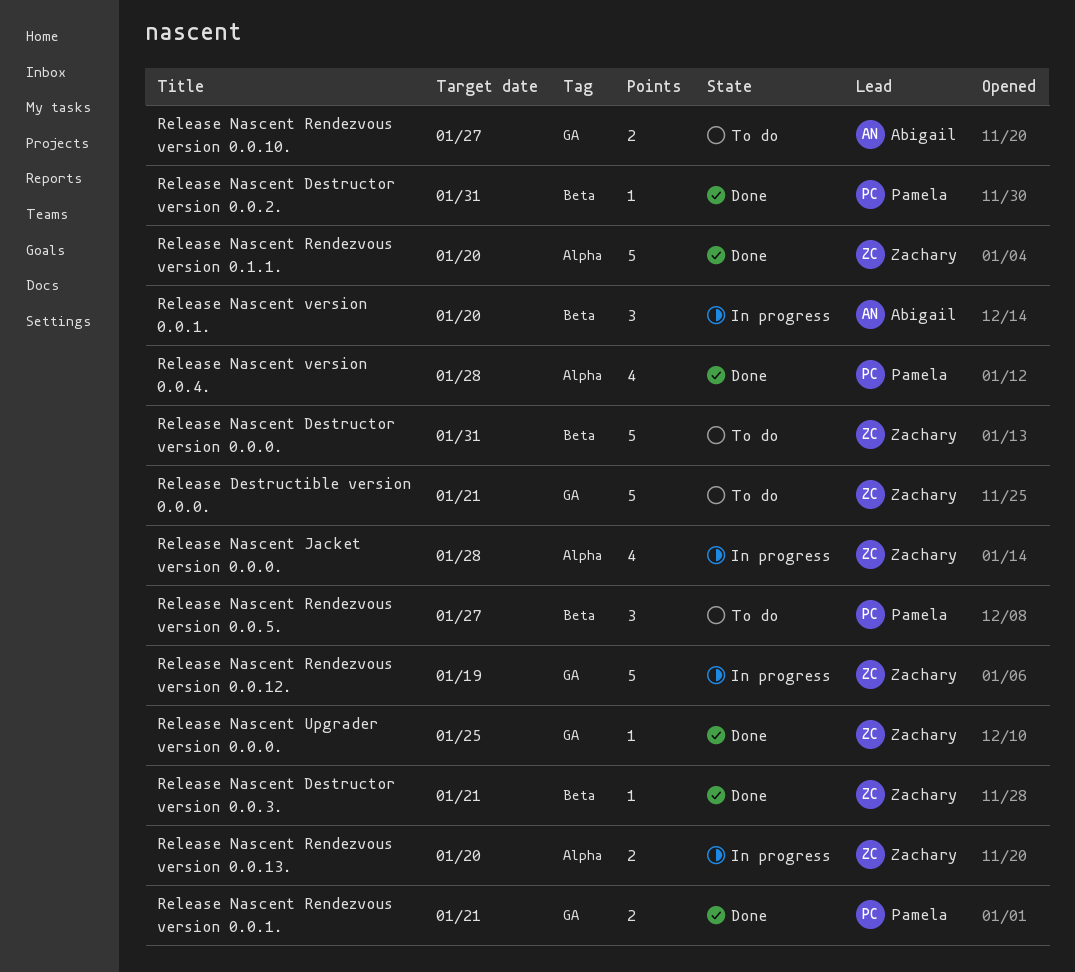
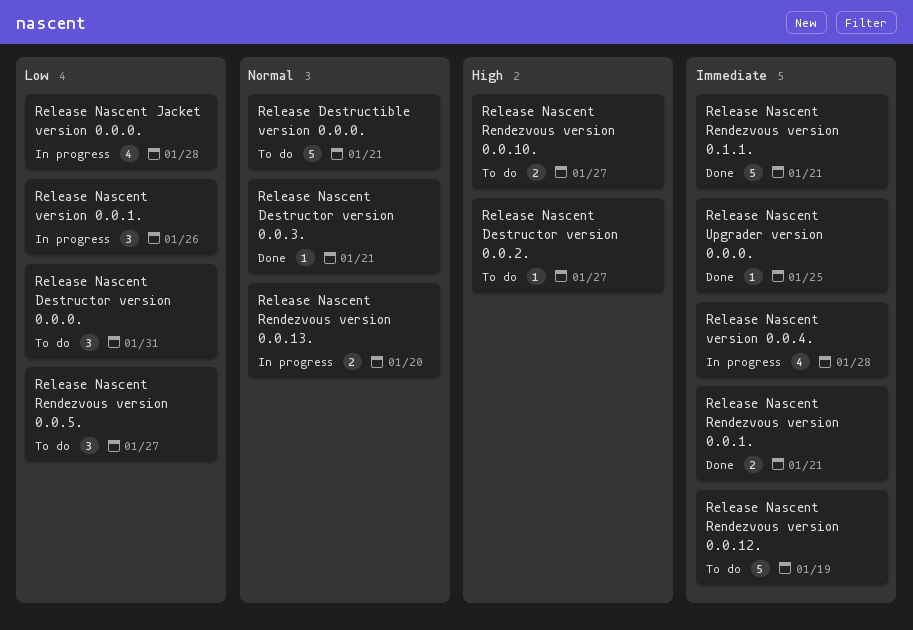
Release Nascent Destructor version 0.0.0., estimate: 5 -> 3
Release Nascent Destructor version 0.0.2., status: Done -> To do
Release Nascent Destructor version 0.0.2., due: Jan 31 -> Jan 27
Release Nascent Rendezvous version 0.0.12., status: In progress -> To do
Release Nascent Rendezvous version 0.1.1., due: Jan 20 -> Jan 21
Release Nascent version 0.0.1., due: Jan 20 -> Jan 26
Release Nascent version 0.0.4., status: Done -> In progress

